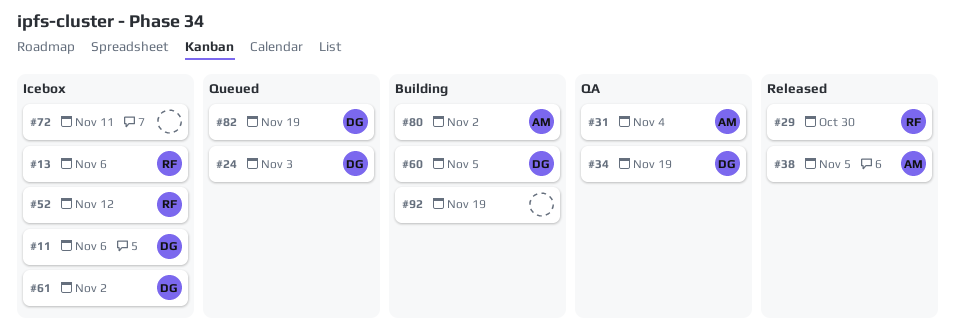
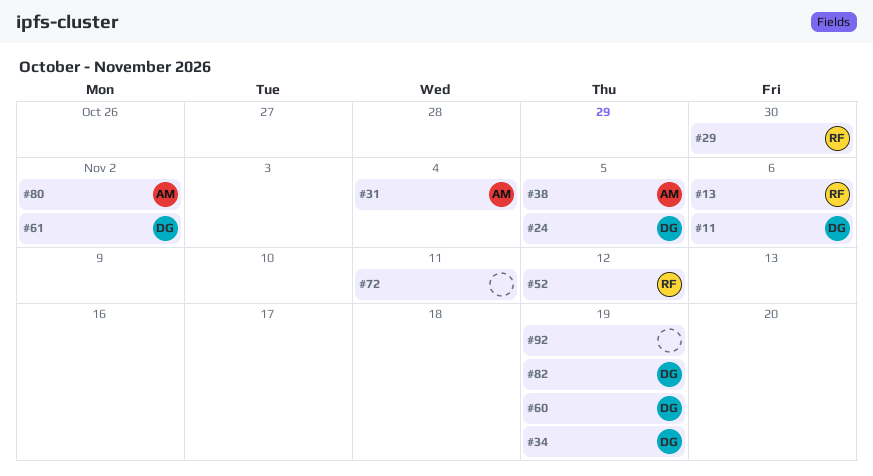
#24, due: Nov 3 -> Nov 5
#60, due: Nov 5 -> Nov 19

